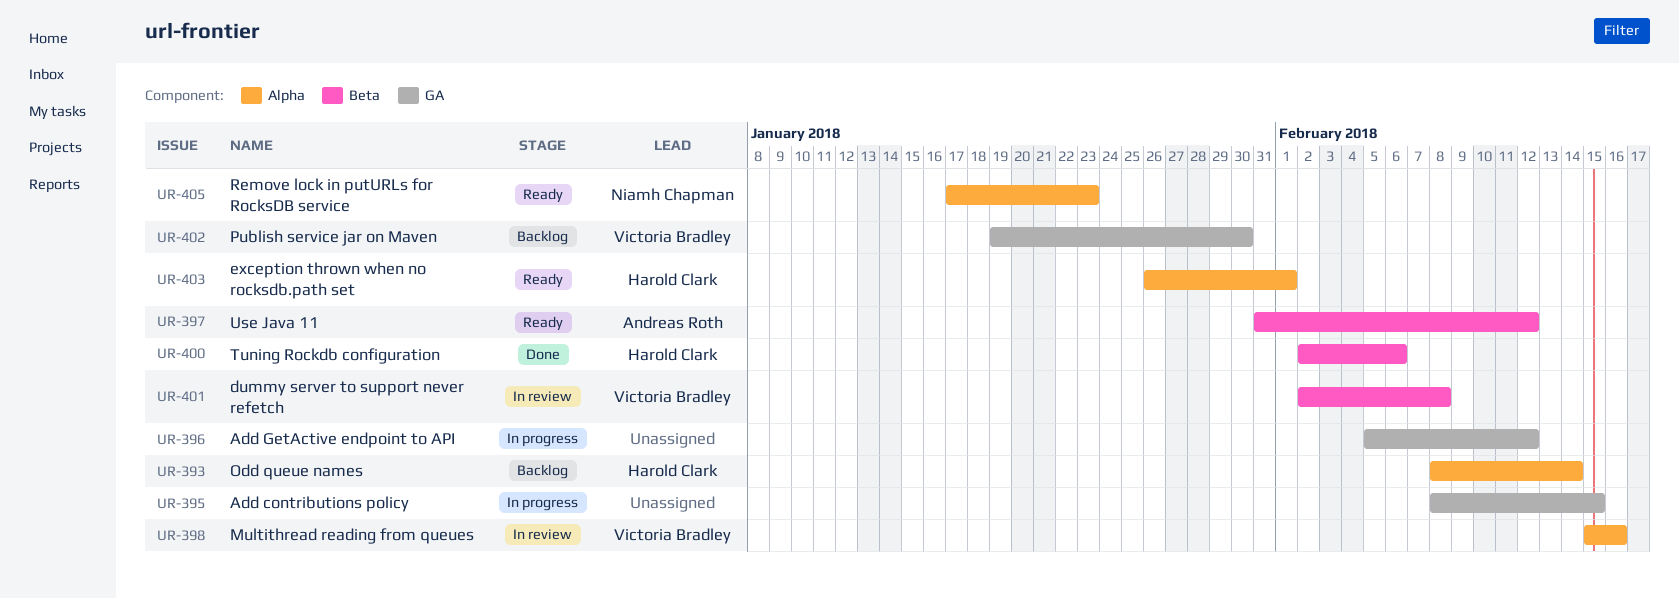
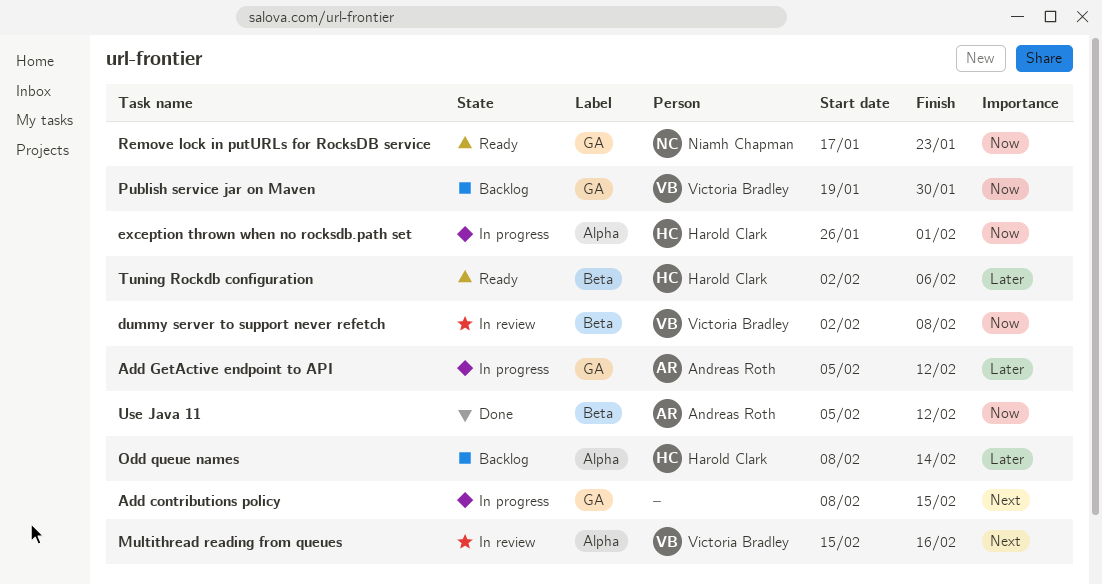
Add GetActive endpoint to API, owner: none -> Andreas Roth
exception thrown when no rocksdb.path set, status: Ready -> In progress
Remove lock in putURLs for RocksDB service, label: Alpha -> GA
Tuning Rockdb configuration, status: Done -> Ready
Use Java 11, status: Ready -> Done
Use Java 11, start: Jan 31 -> Feb 5

